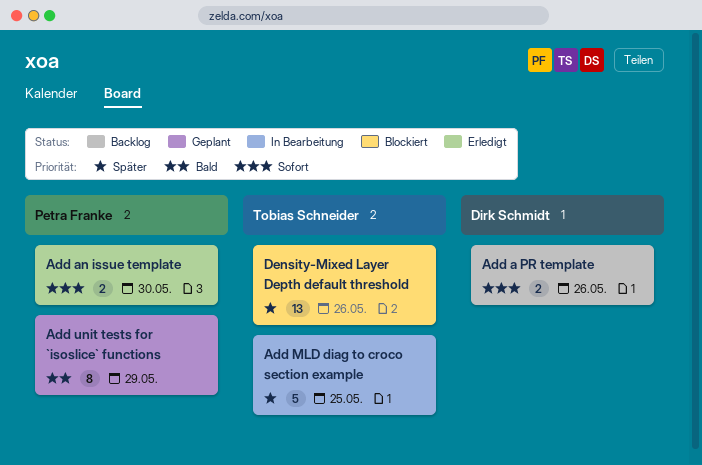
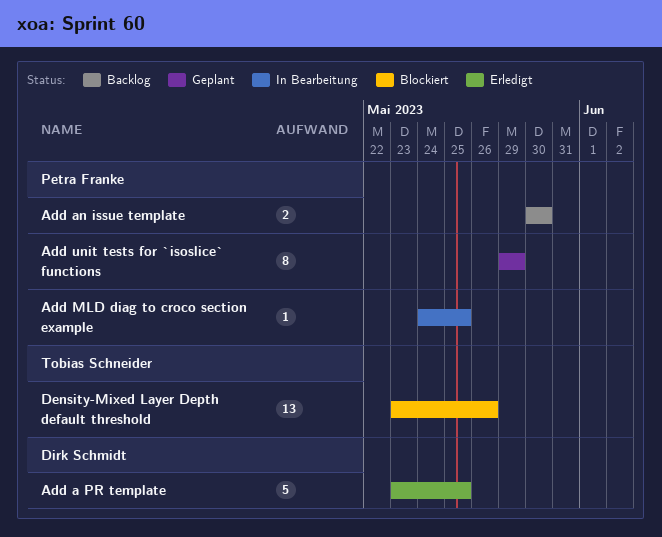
Add a PR template, status: Backlog -> Erledigt
Add a PR template, estimate: 2 -> 5
Add a PR template, due: May 26 -> May 25
Add an issue template, status: Erledigt -> Backlog
Add MLD diag to croco section example, owner: Tobias Schneider -> Petra Franke
Add MLD diag to croco section example, estimate: 5 -> 1

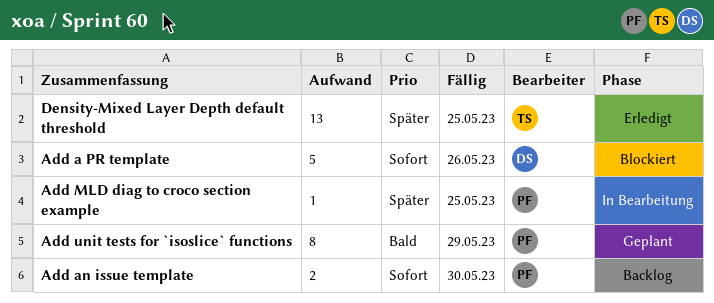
Add a PR template, status: Erledigt -> Blockiert
Add a PR template, due: May 25 -> May 26
Density-Mixed Layer Depth default threshold, status: Blockiert -> Erledigt
Density-Mixed Layer Depth default threshold, due: May 26 -> May 25

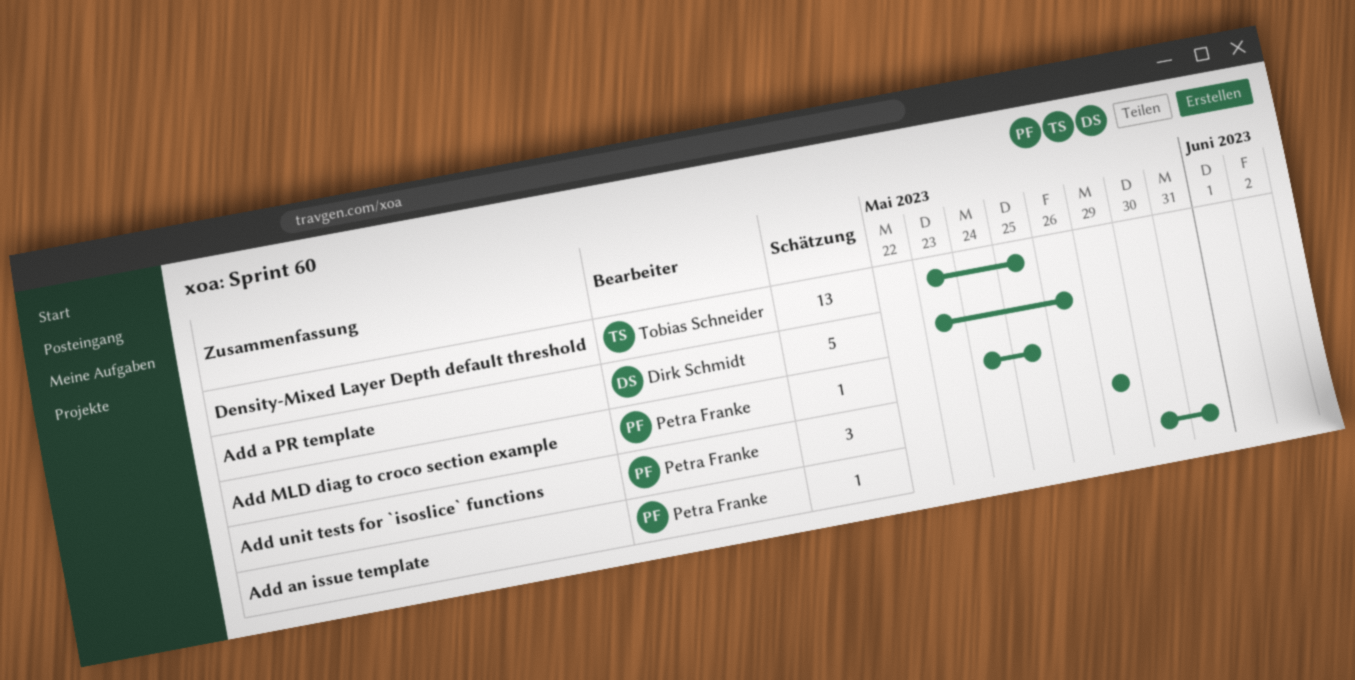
Add an issue template, estimate: 2 -> 1
Add an issue template, due: May 30 -> May 31
Add unit tests for `isoslice` functions, estimate: 8 -> 3

